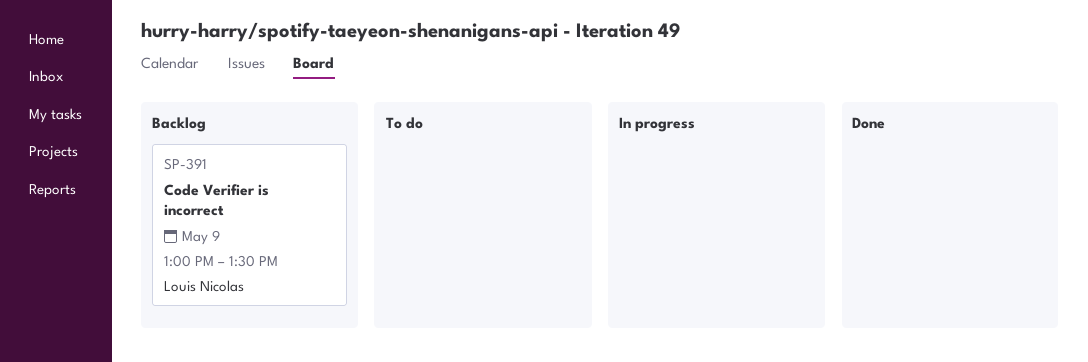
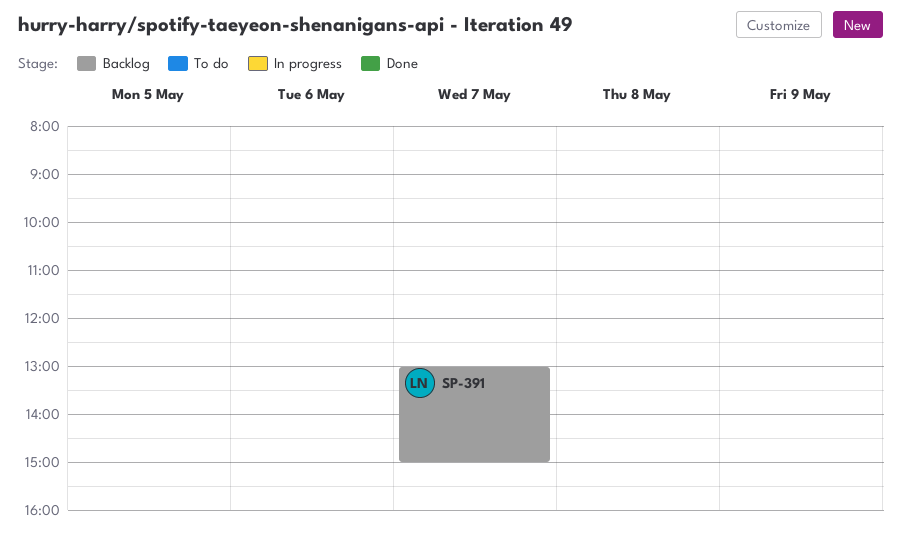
SP-391, day: May 9 -> May 7
SP-391, ends: 13:30 -> 15:00

